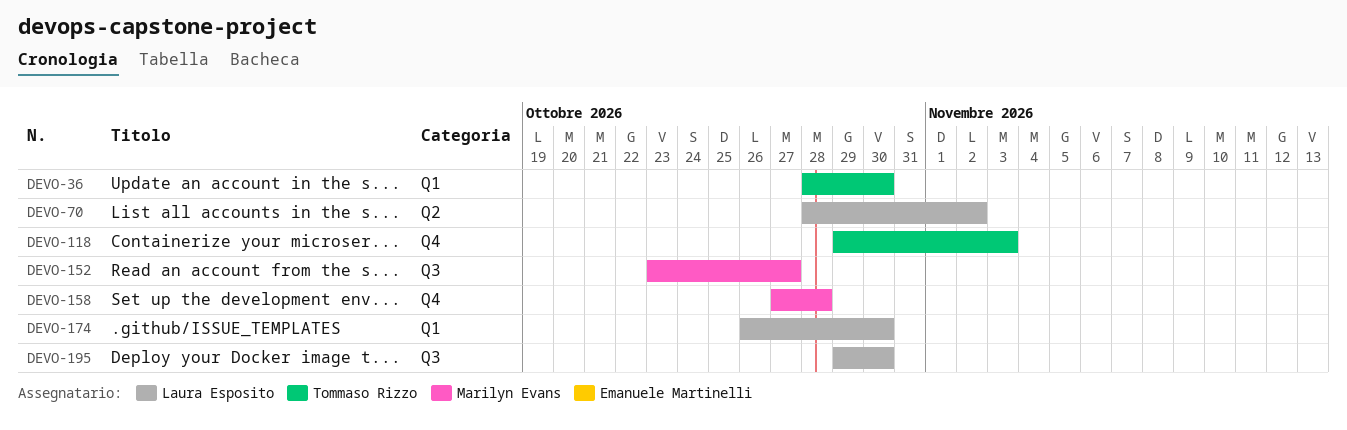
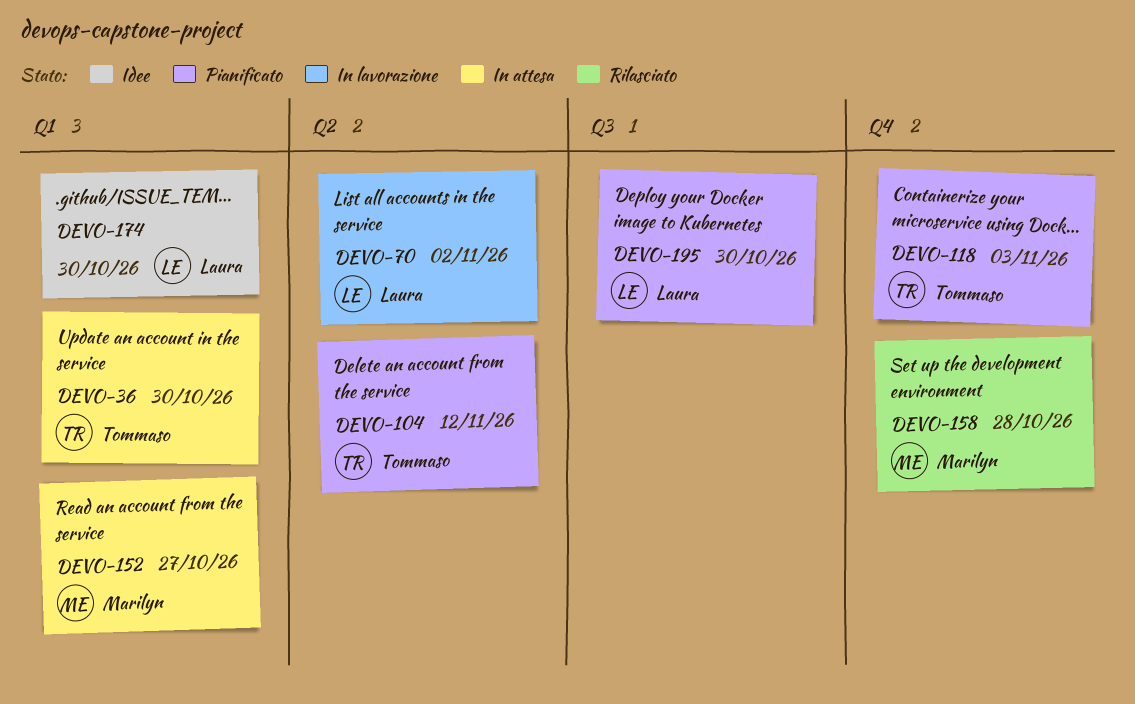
DEVO-104: none -> present
DEVO-152, label: Q3 -> Q1

